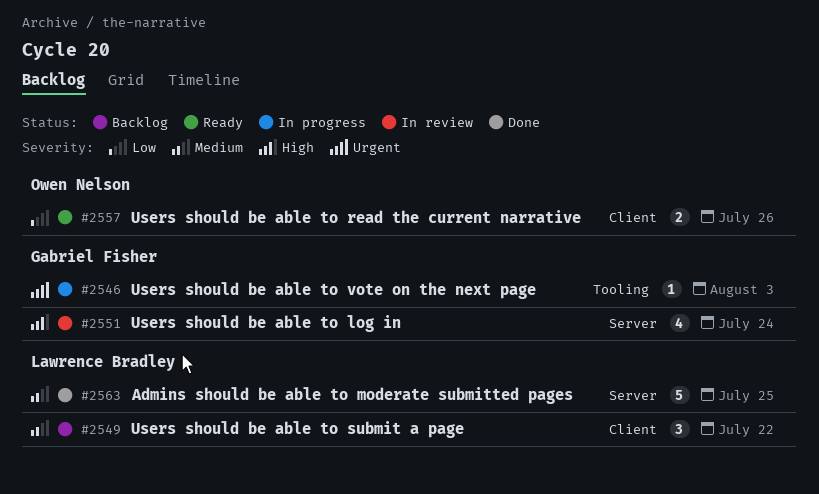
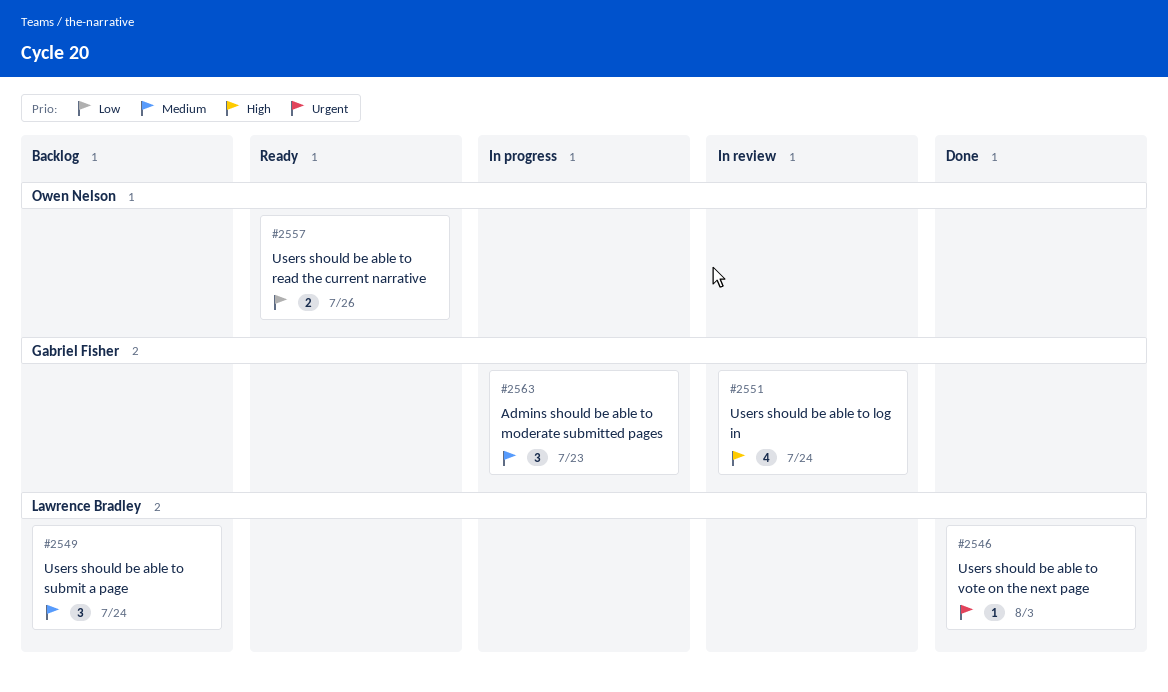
#2546, status: In progress -> Done
#2546, owner: Gabriel Fisher -> Lawrence Bradley
#2549, due: Jul 22 -> Jul 24
#2563, status: Done -> In progress
#2563, owner: Lawrence Bradley -> Gabriel Fisher
#2563, estimate: 5 -> 3
#2563, due: Jul 25 -> Jul 23

